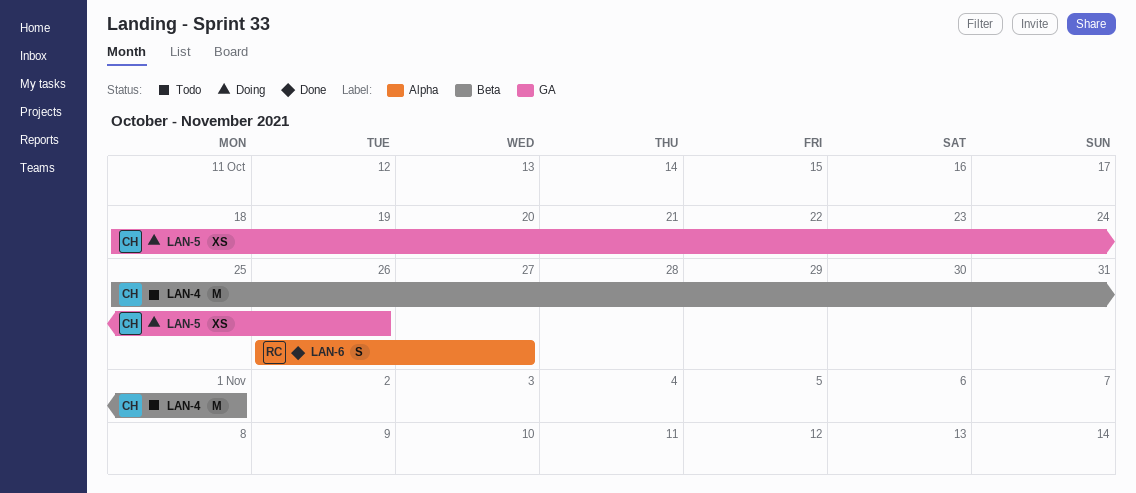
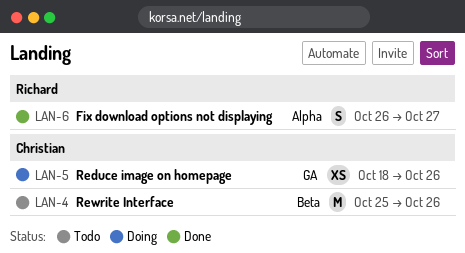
LAN-4, due: Nov 1 -> Oct 26

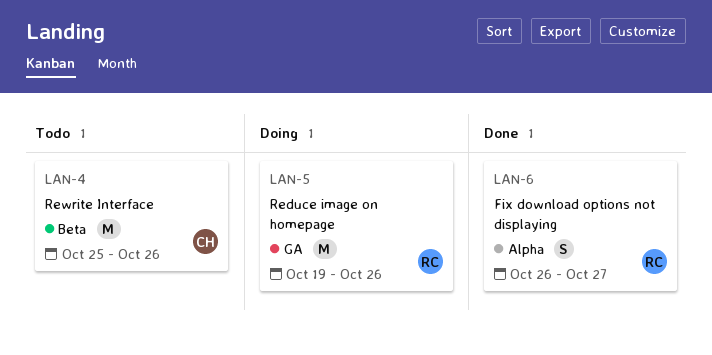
LAN-5, owner: Christian -> Richard
LAN-5, estimate: XS -> M
LAN-5, start: Oct 18 -> Oct 19

